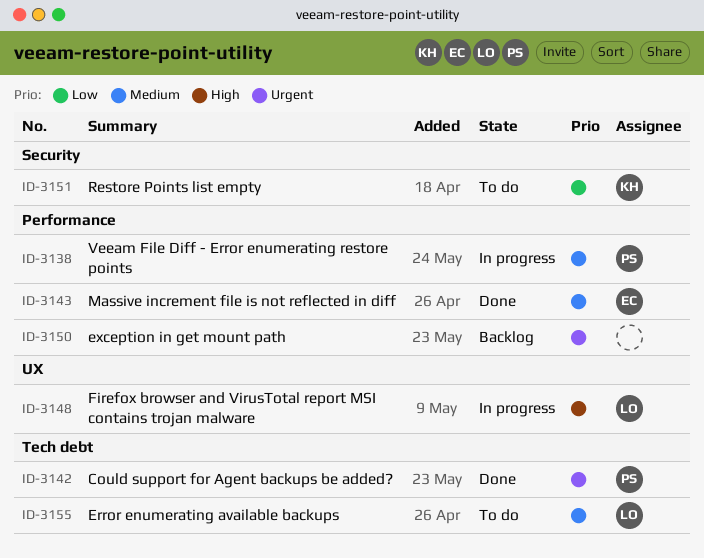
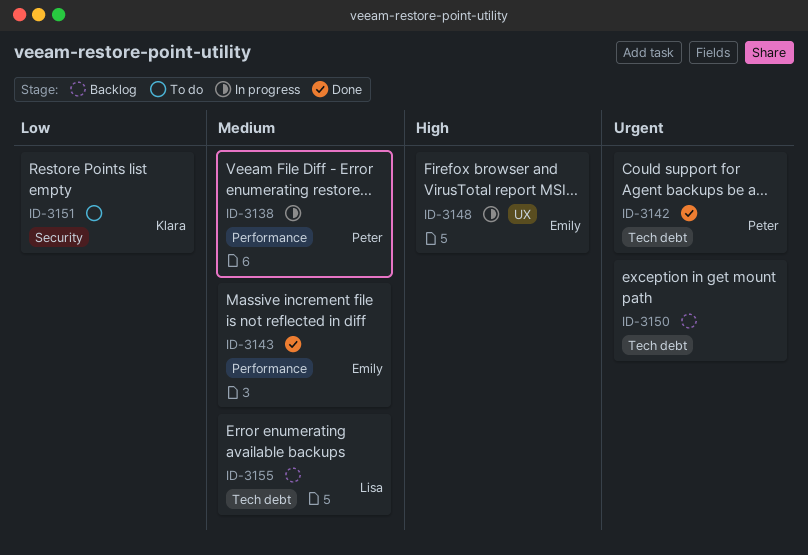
ID-3148, owner: Lisa -> Emily
ID-3150, label: Performance -> Tech debt
ID-3155, status: To do -> Backlog

